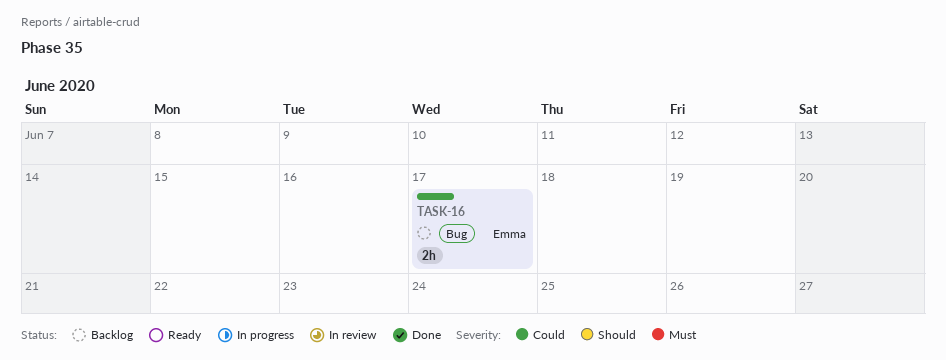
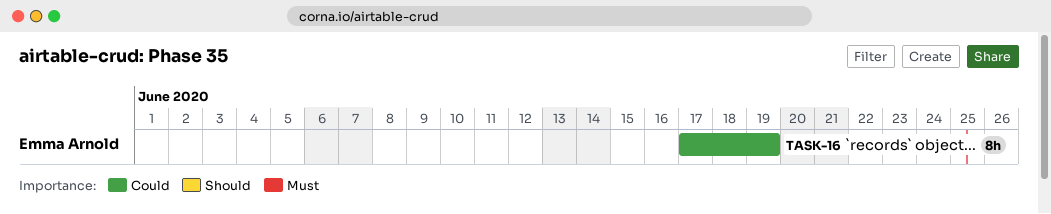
TASK-16, estimate: 2h -> 8h
TASK-16, due: Jun 17 -> Jun 19

